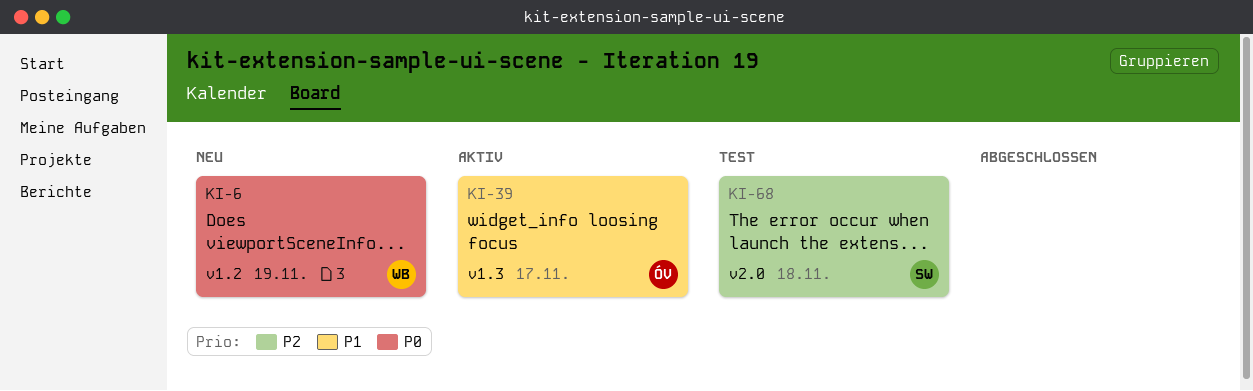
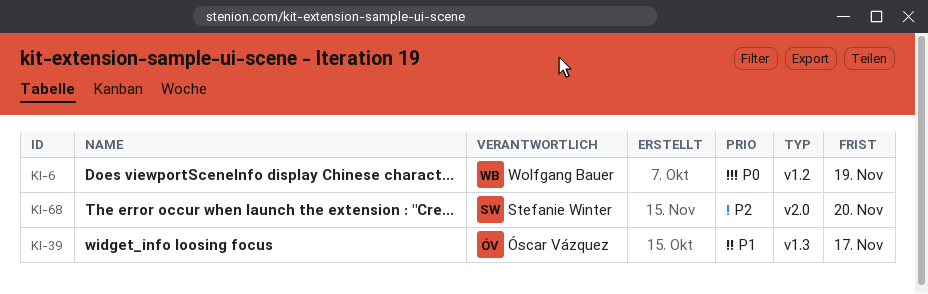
KI-68, due: Nov 18 -> Nov 20

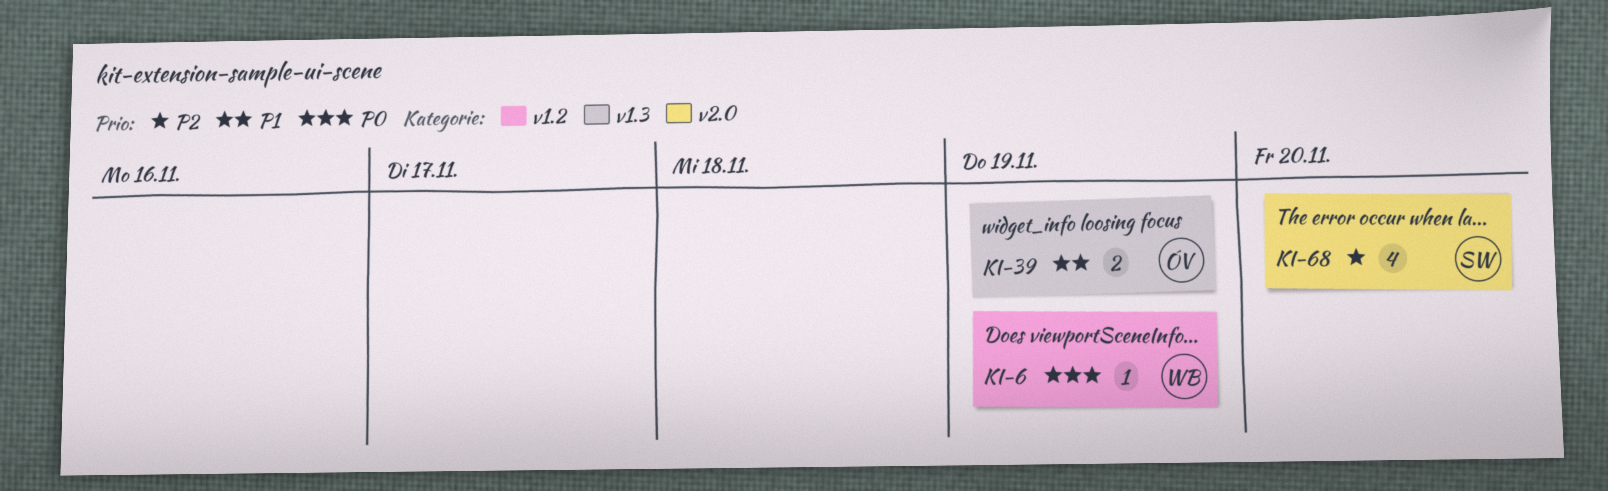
KI-39, due: Nov 17 -> Nov 19

